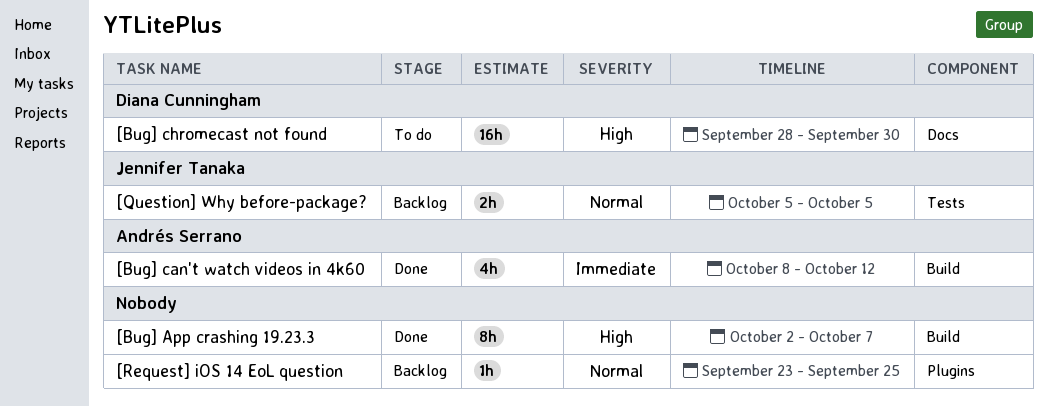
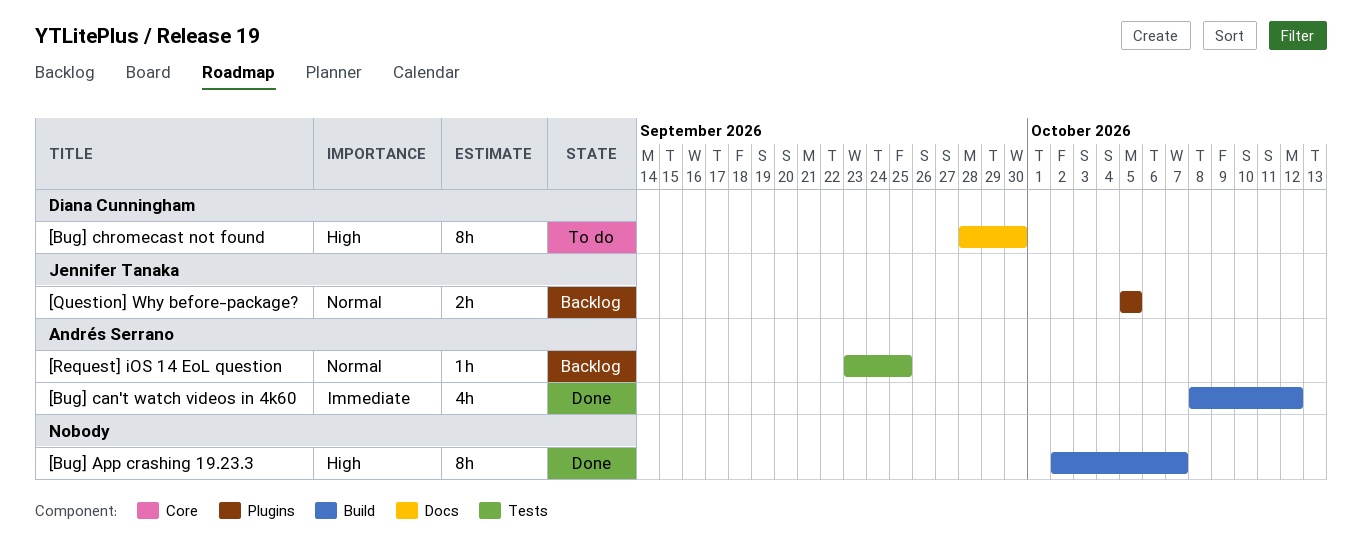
[Bug] chromecast not found, estimate: 16h -> 8h
[Question] Why before-package?, label: Tests -> Plugins
[Request] iOS 14 EoL question, owner: none -> Andrés Serrano
[Request] iOS 14 EoL question, label: Plugins -> Tests

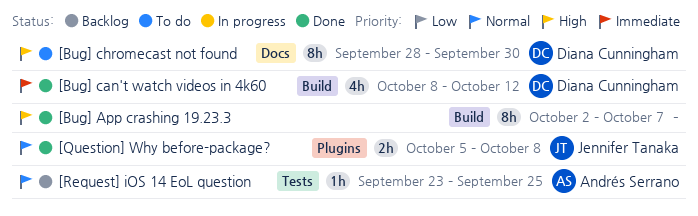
[Bug] can't watch videos in 4k60, owner: Andrés Serrano -> Diana Cunningham
[Question] Why before-package?, status: Backlog -> Done
[Question] Why before-package?, due: Oct 5 -> Oct 8

